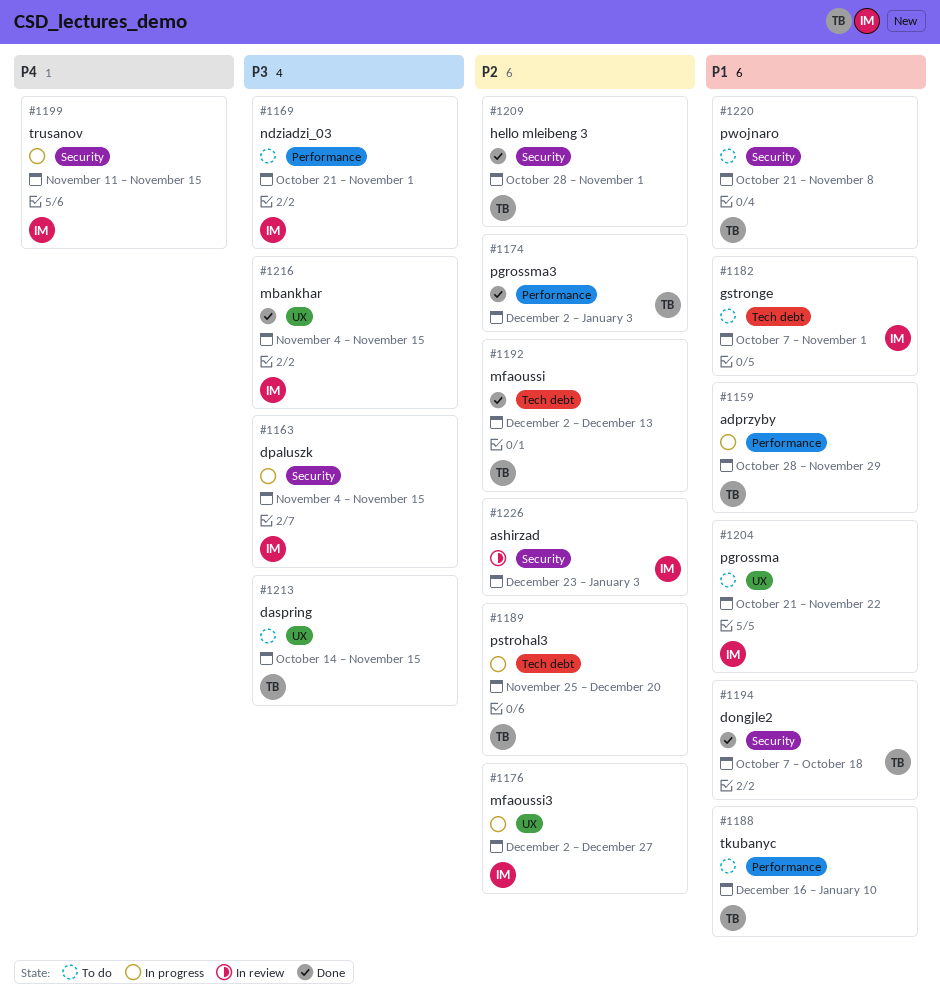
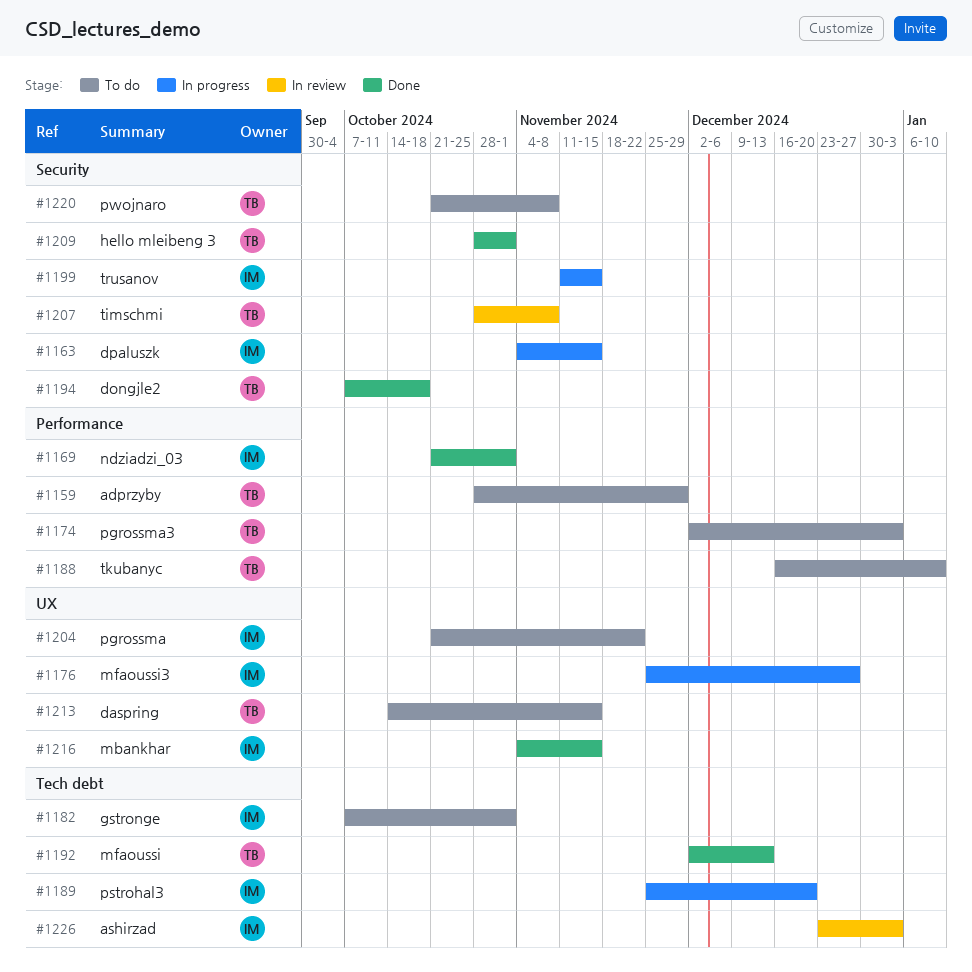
#1159, status: In progress -> To do
#1169, status: To do -> Done
#1174, status: Done -> To do
#1176, start: Dec 2 -> Nov 25
#1189, owner: TB -> IM
#1207: none -> present
#1226, label: Security -> Tech debt

